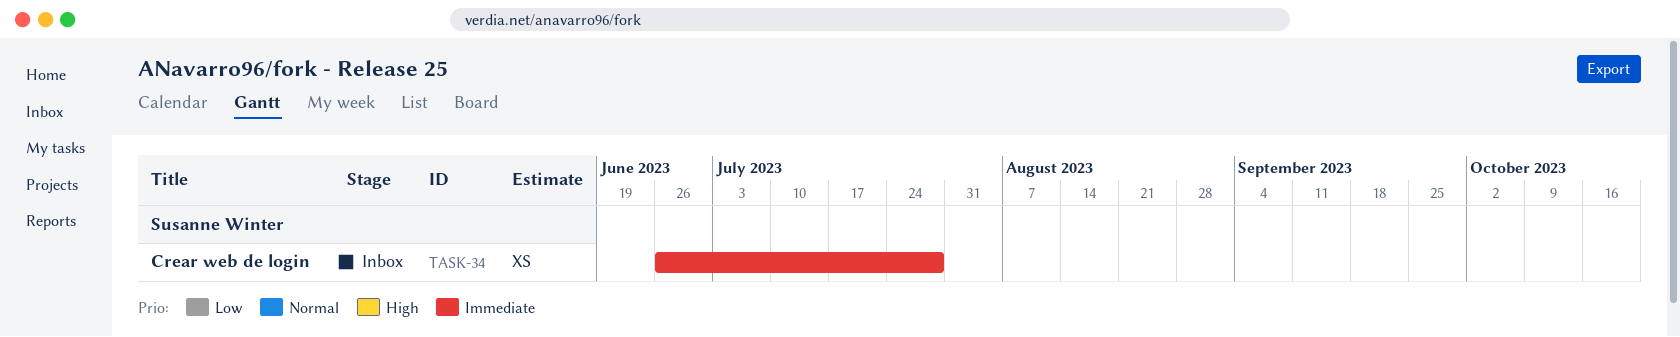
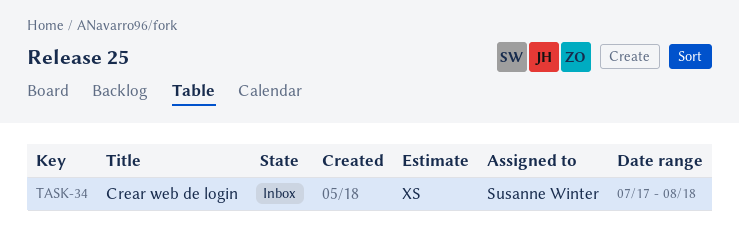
TASK-34, start: Jun 26 -> Jul 17
TASK-34, due: Jul 28 -> Aug 18

